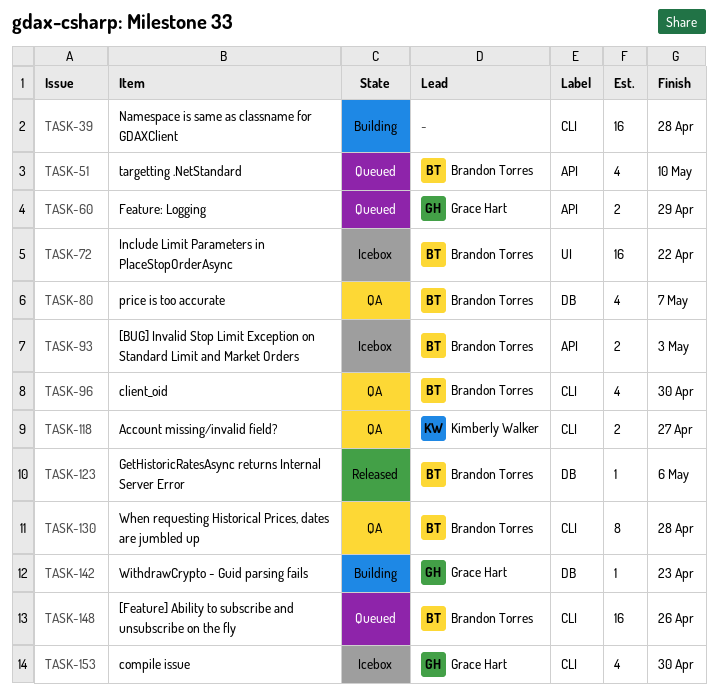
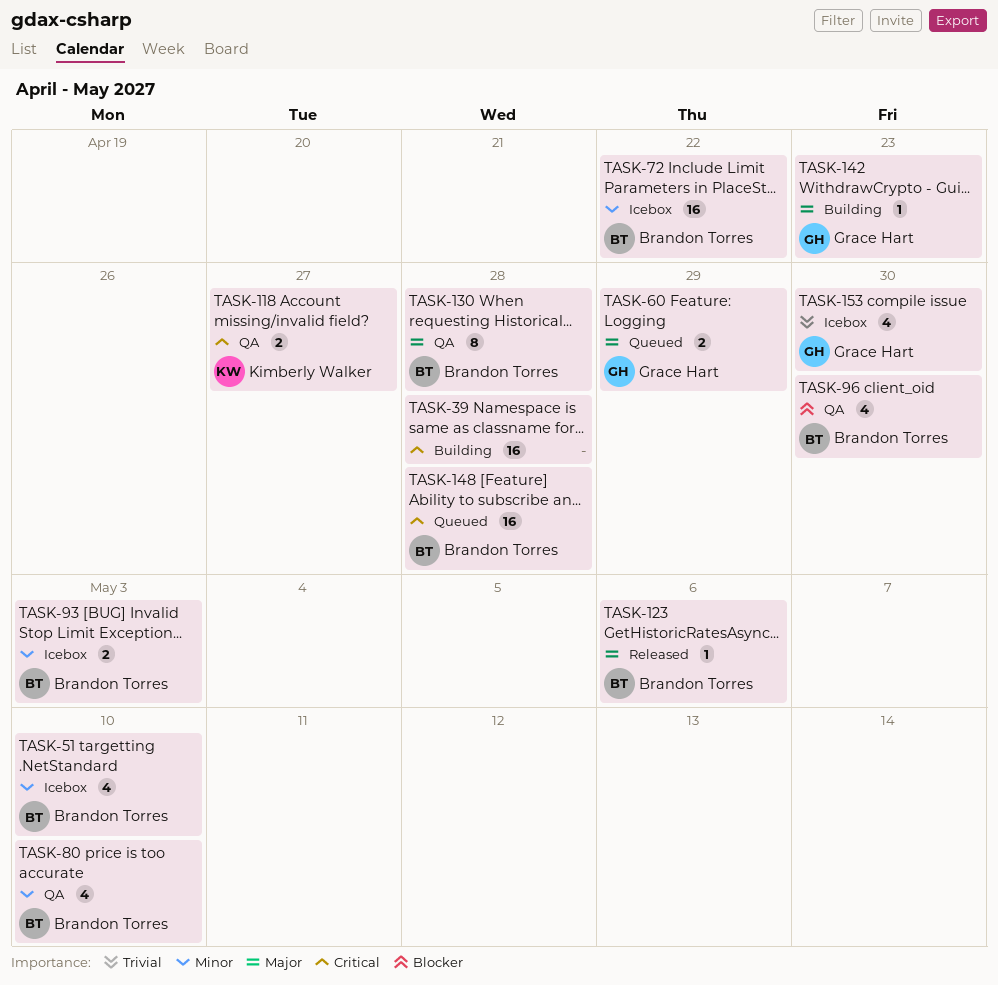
TASK-51, status: Queued -> Icebox
TASK-80, due: May 7 -> May 10
TASK-148, due: Apr 26 -> Apr 28

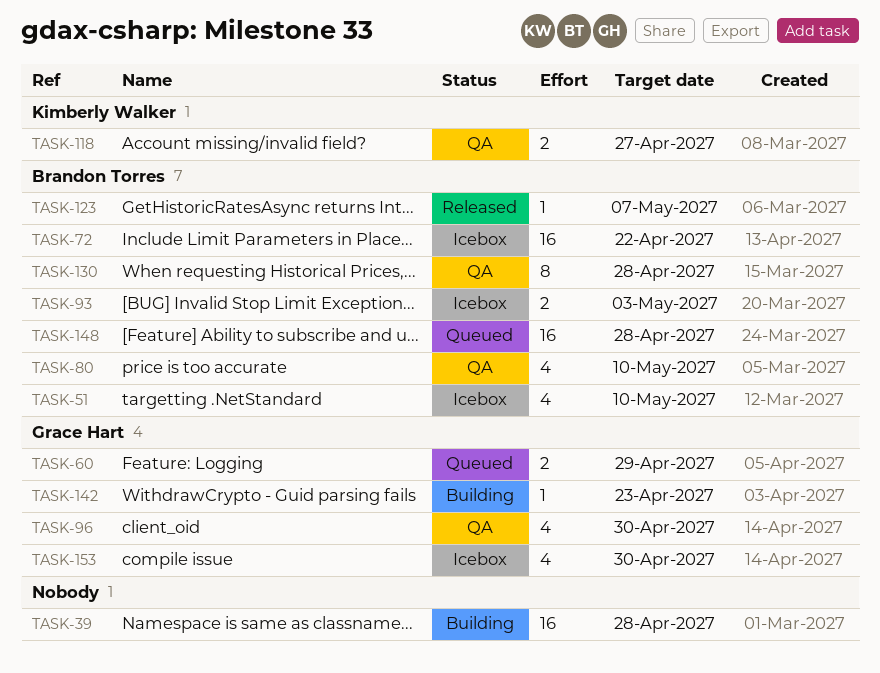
TASK-96, owner: Brandon Torres -> Grace Hart
TASK-123, due: May 6 -> May 7

